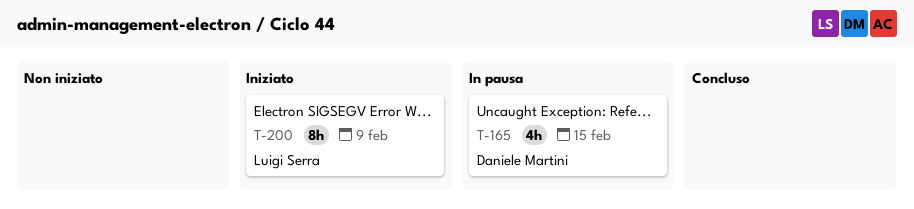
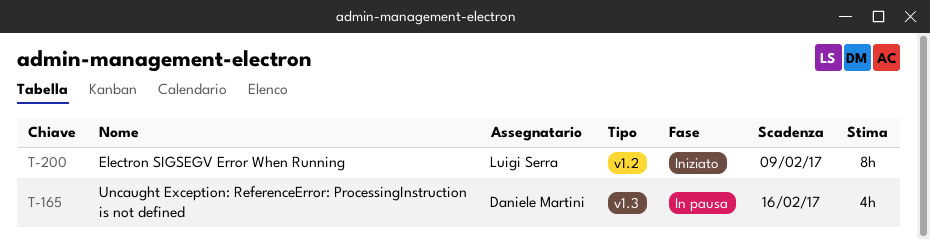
T-165, due: Feb 15 -> Feb 16

